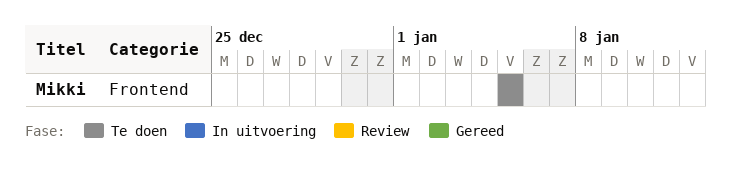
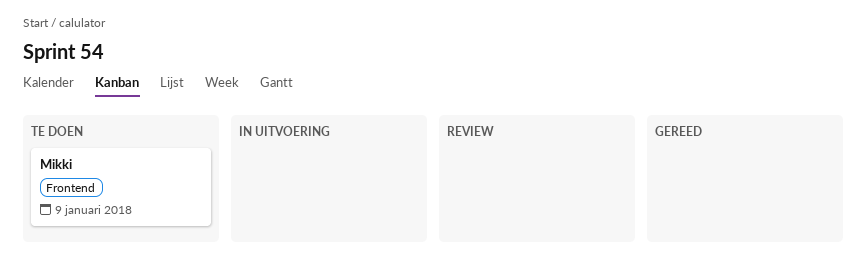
Mikki, due: Jan 5 -> Jan 9

